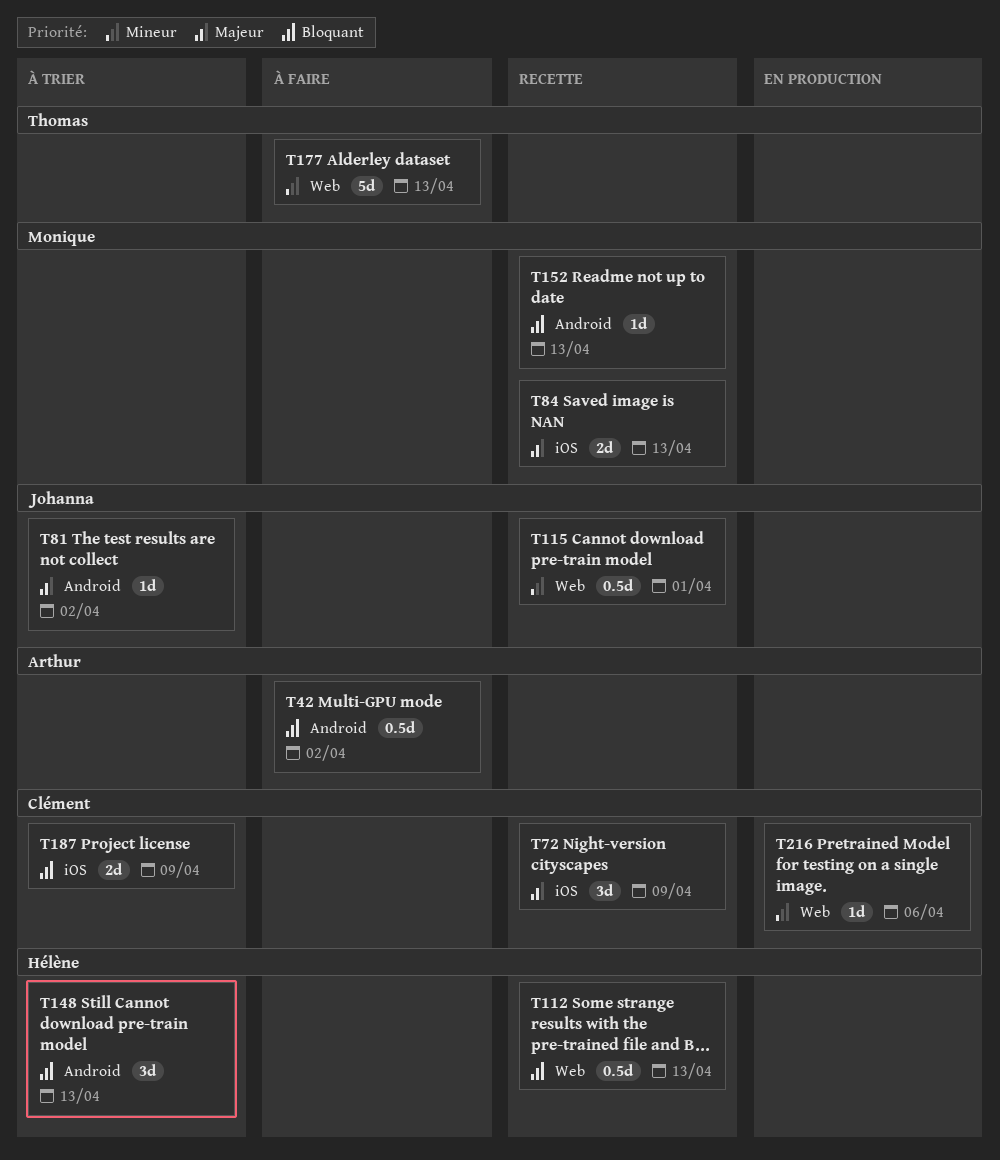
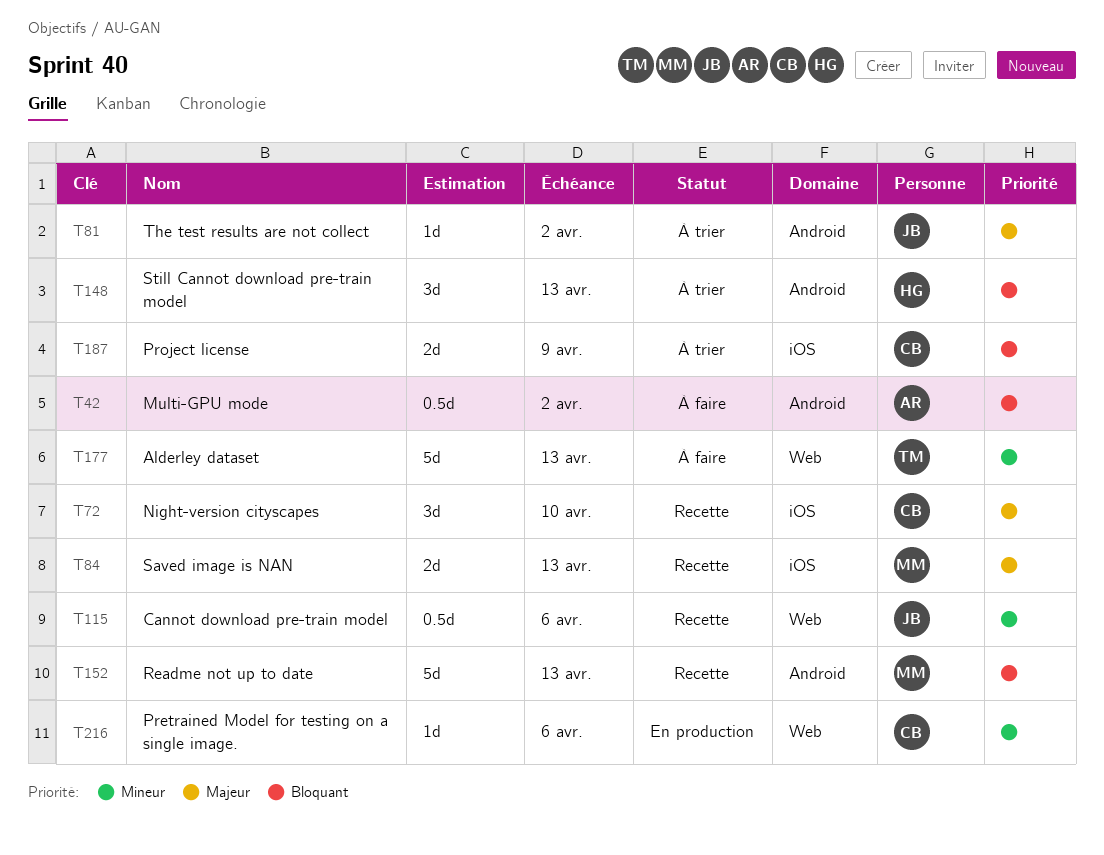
T72, due: Apr 9 -> Apr 10
T112: present -> none
T115, due: Apr 1 -> Apr 6
T152, estimate: 1d -> 5d

